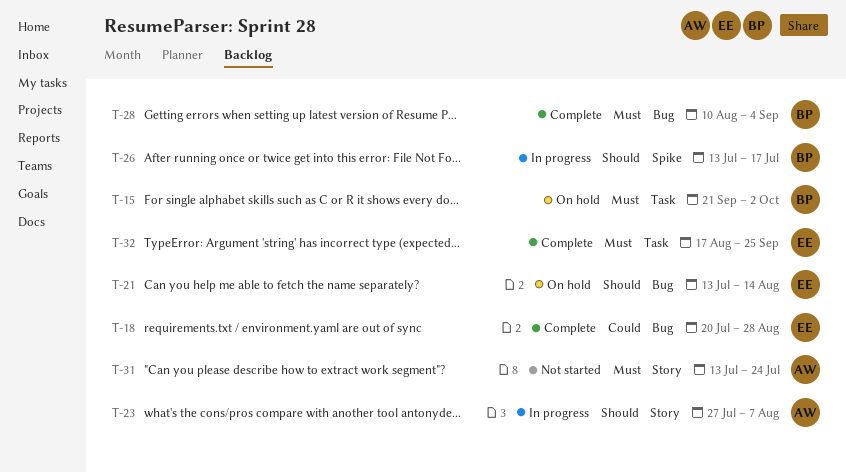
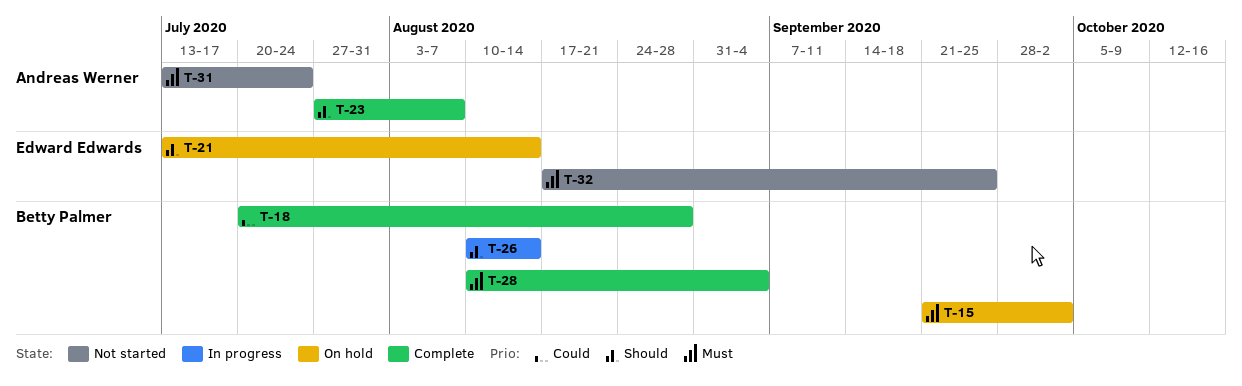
T-18, owner: Edward Edwards -> Betty Palmer
T-23, status: In progress -> Complete
T-26, start: Jul 13 -> Aug 10
T-26, due: Jul 17 -> Aug 14
T-32, status: Complete -> Not started

